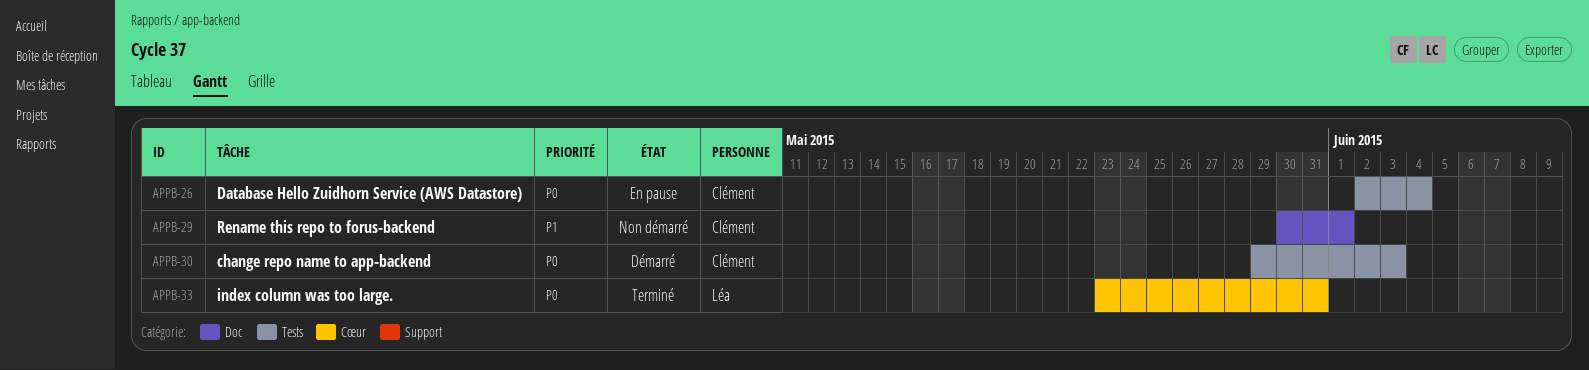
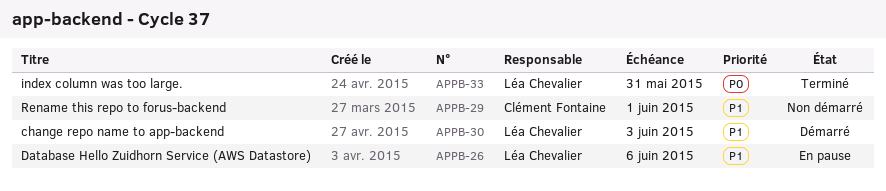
APPB-26, owner: Clément Fontaine -> Léa Chevalier
APPB-26, priority: P0 -> P1
APPB-26, due: Jun 4 -> Jun 6
APPB-30, owner: Clément Fontaine -> Léa Chevalier
APPB-30, priority: P0 -> P1

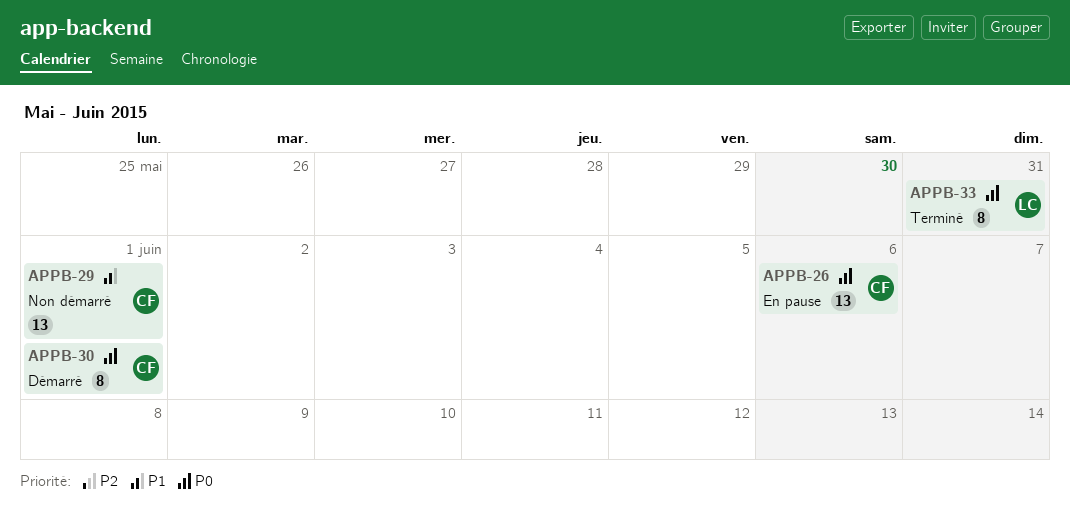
APPB-26, owner: Léa Chevalier -> Clément Fontaine
APPB-26, priority: P1 -> P0
APPB-30, owner: Léa Chevalier -> Clément Fontaine
APPB-30, priority: P1 -> P0
APPB-30, due: Jun 3 -> Jun 1

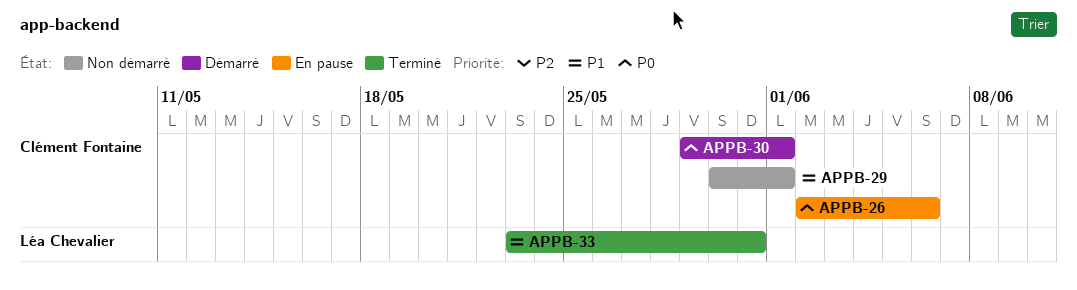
APPB-33, priority: P0 -> P1

